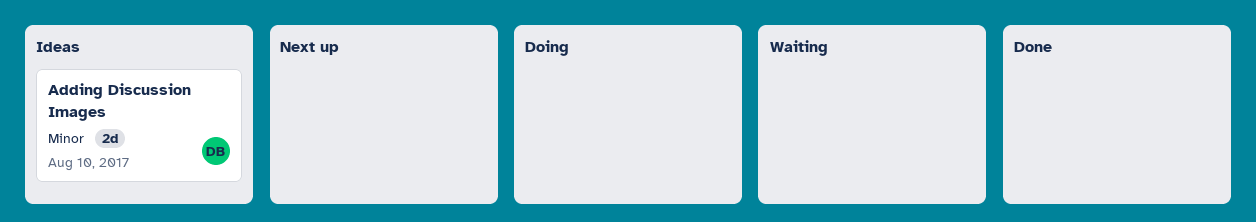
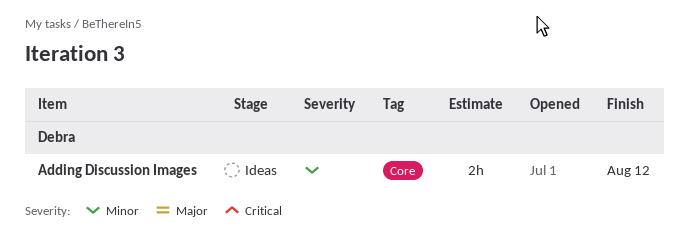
Adding Discussion Images, estimate: 2d -> 2h
Adding Discussion Images, due: Aug 10 -> Aug 12

